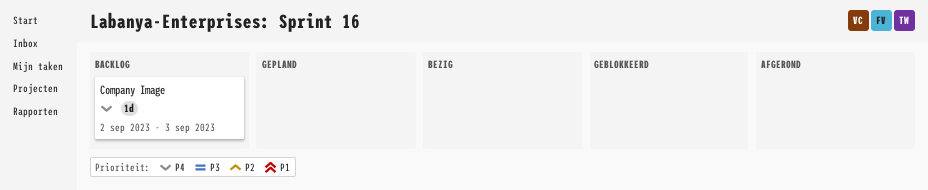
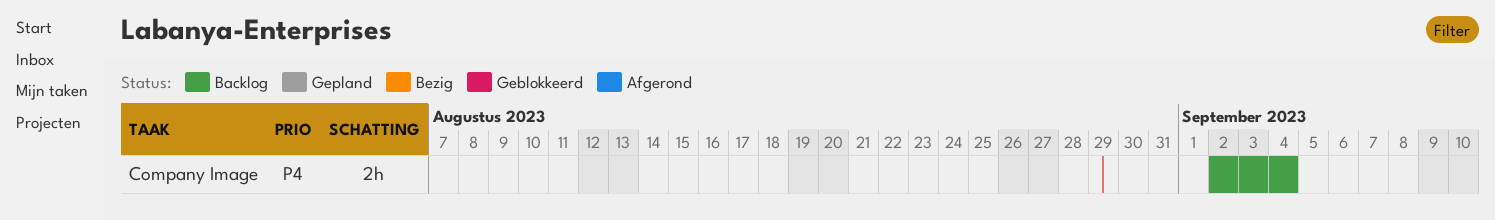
Company Image, estimate: 1d -> 2h
Company Image, due: Sep 3 -> Sep 4

